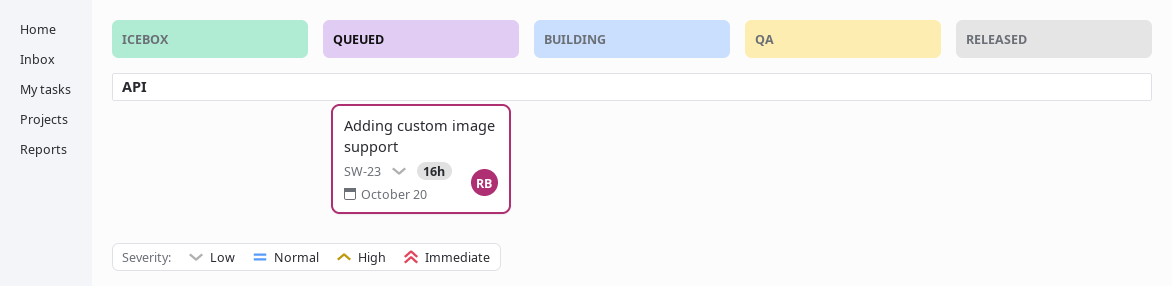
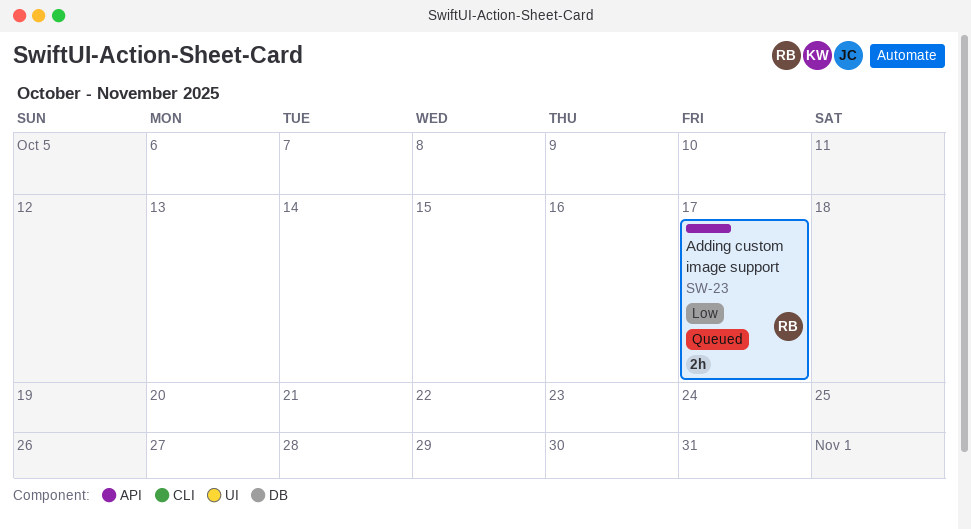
SW-23, estimate: 16h -> 2h
SW-23, due: Oct 20 -> Oct 17

